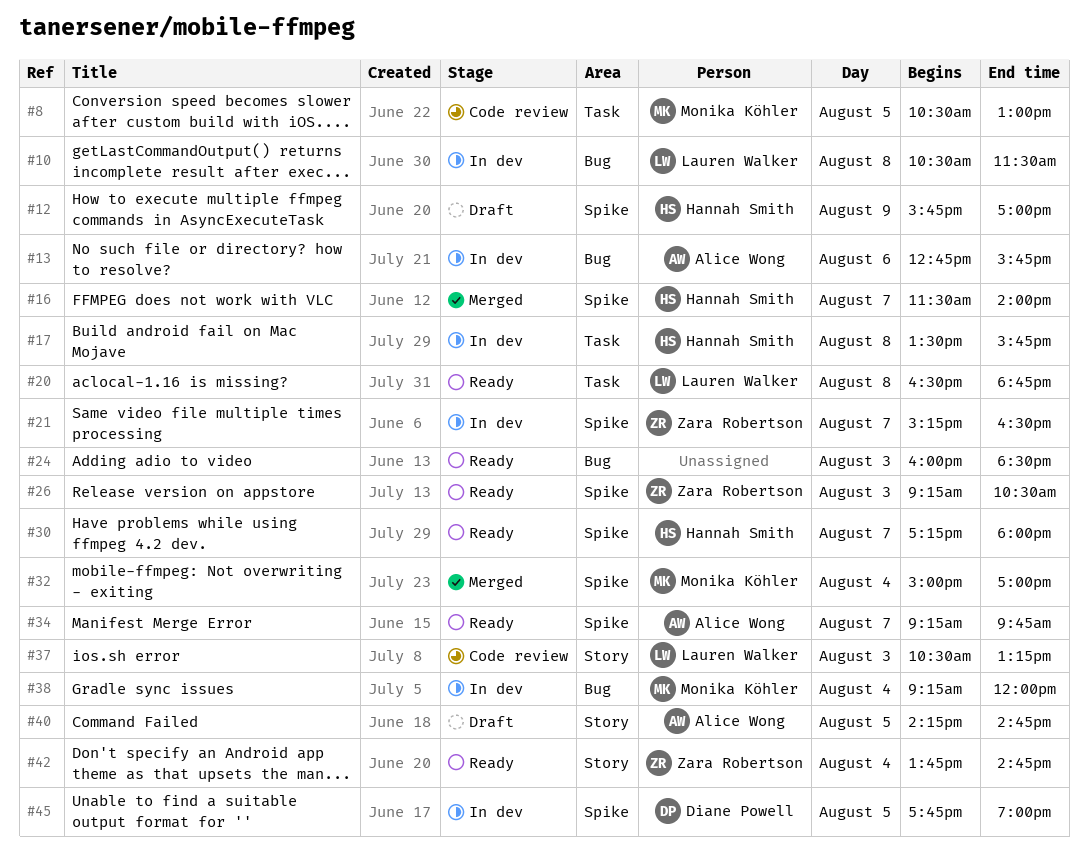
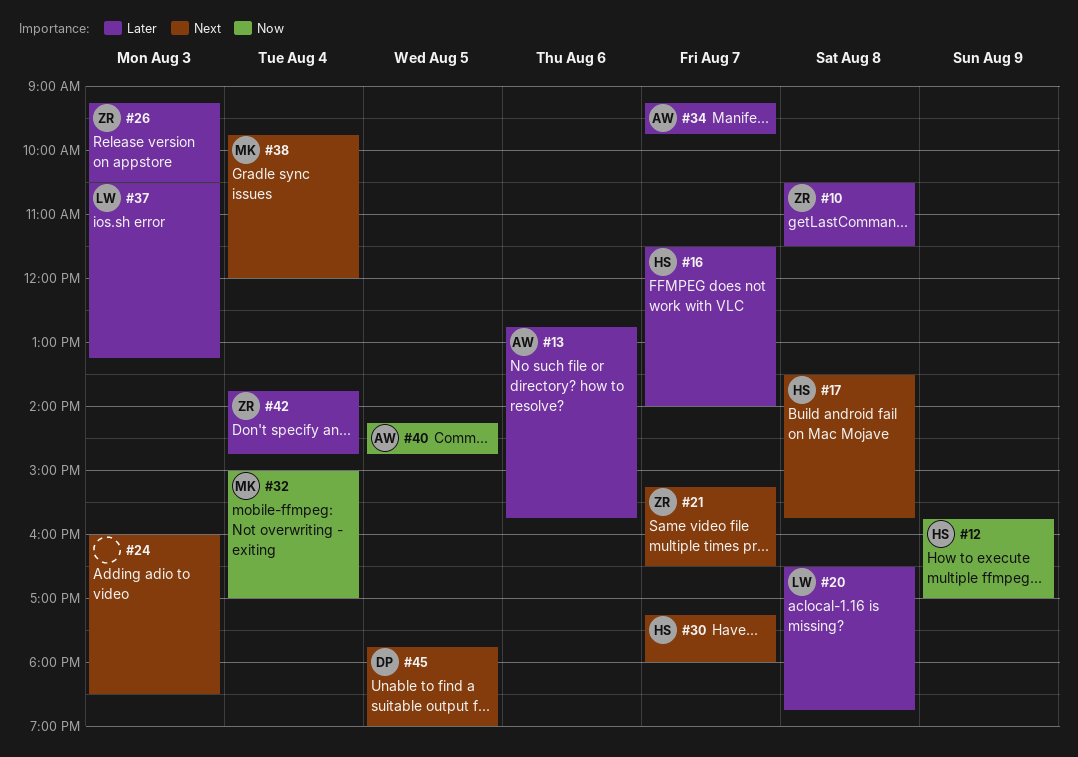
#8: present -> none
#10, owner: Lauren Walker -> Zara Robertson
#38, begins: 09:15 -> 09:45

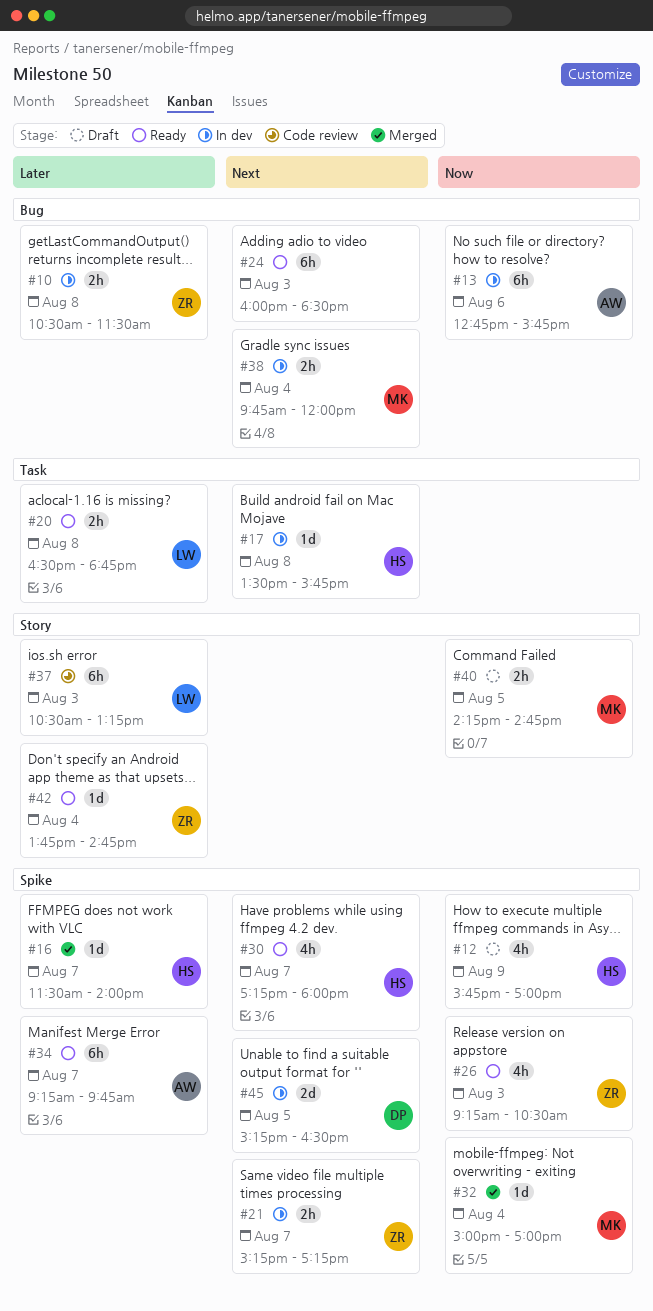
#13, priority: Later -> Now
#21, ends: 16:30 -> 17:15
#26, priority: Later -> Now
#40, owner: AW -> MK
#45, begins: 17:45 -> 15:15
#45, ends: 19:00 -> 16:30

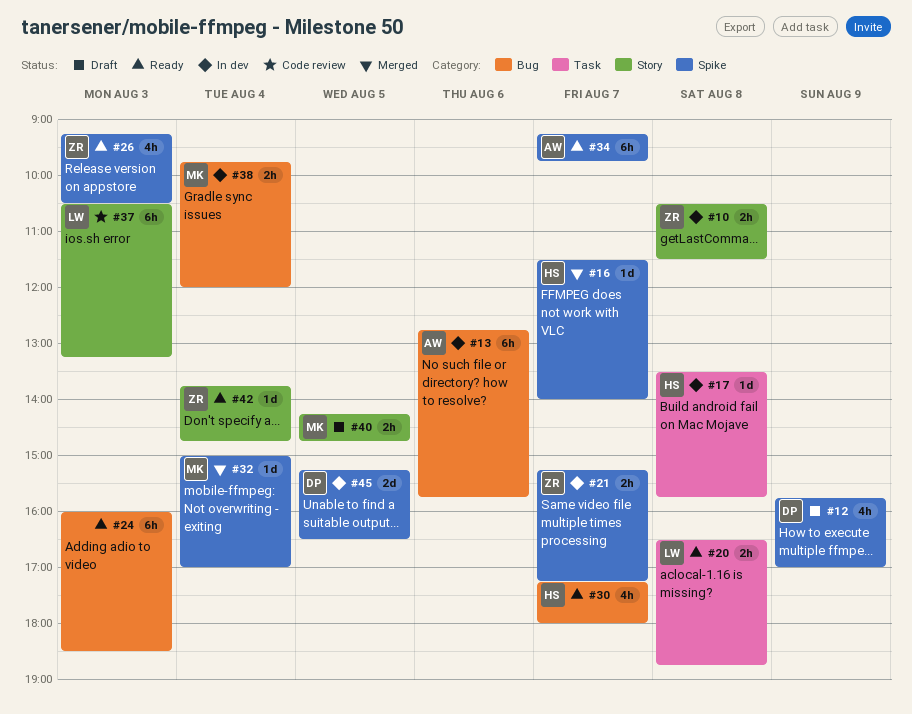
#10, label: Bug -> Story
#12, owner: HS -> DP
#30, label: Spike -> Bug

